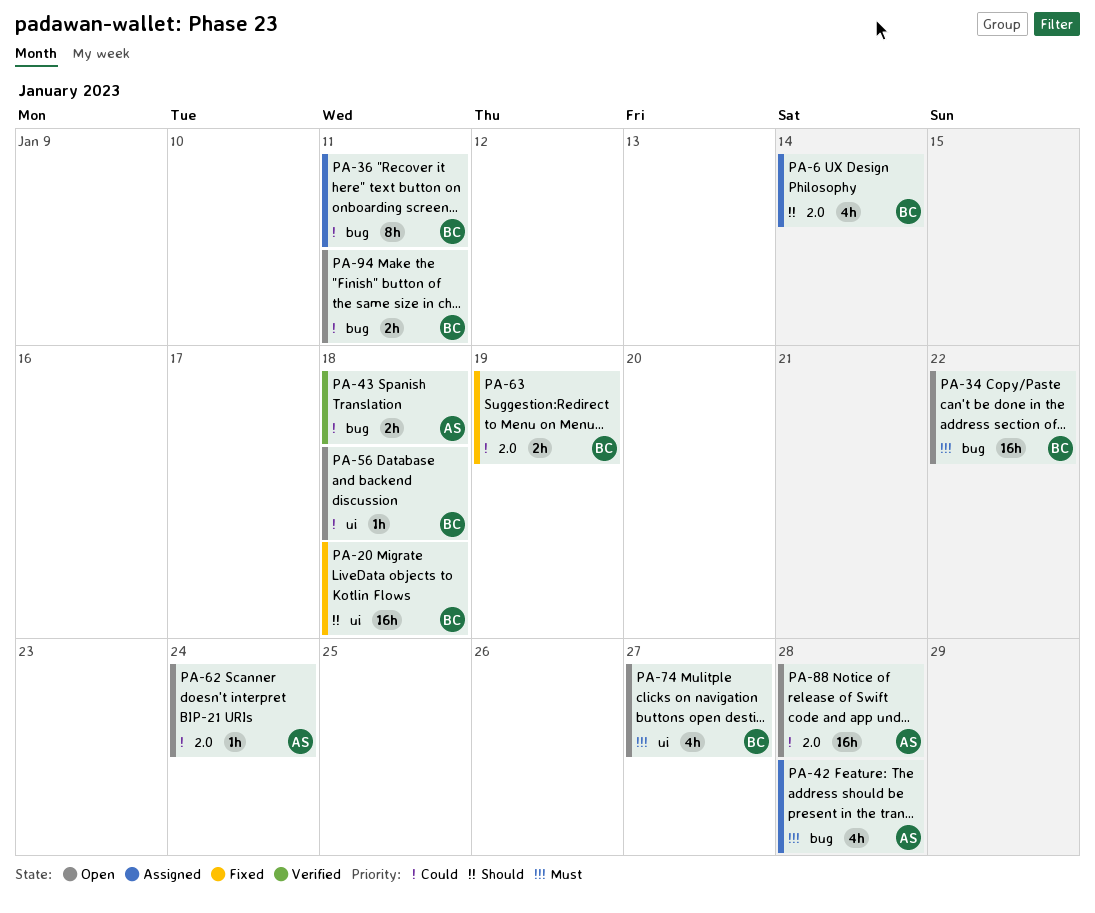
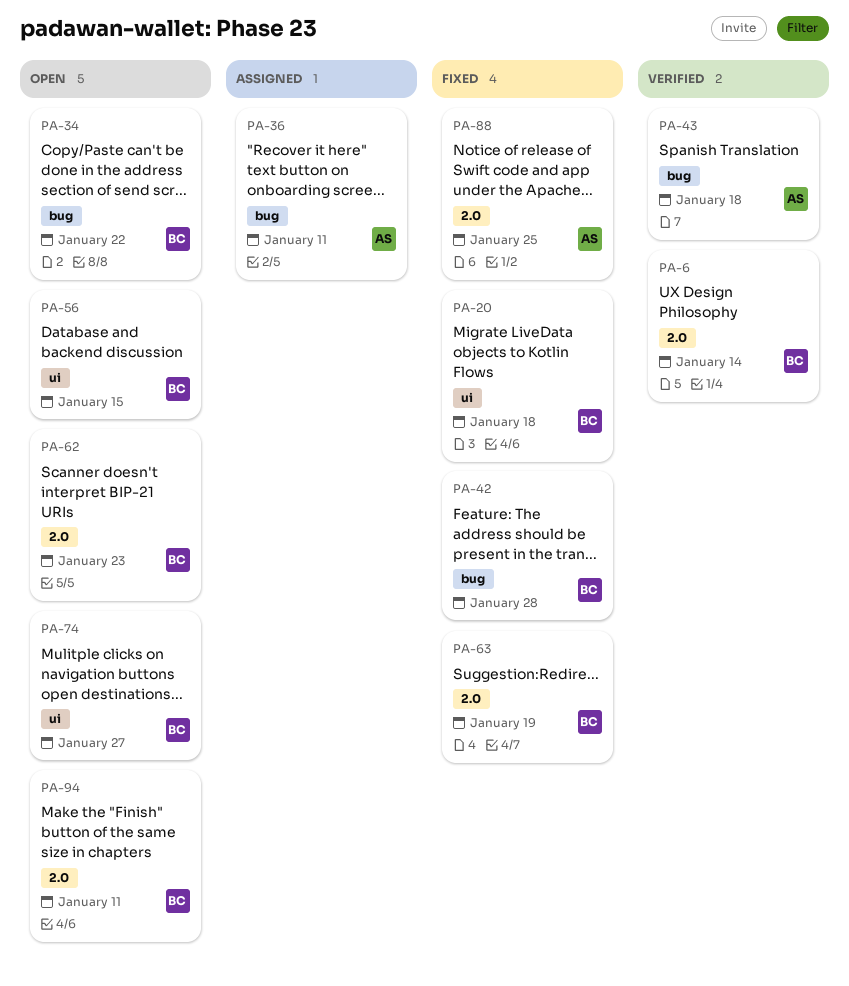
PA-6, status: Assigned -> Verified
PA-36, owner: BC -> AS
PA-42, status: Assigned -> Fixed
PA-42, owner: AS -> BC
PA-56, due: Jan 18 -> Jan 15
PA-62, owner: AS -> BC
PA-62, due: Jan 24 -> Jan 23
PA-88, status: Open -> Fixed
PA-88, due: Jan 28 -> Jan 25
PA-94, label: bug -> 2.0

